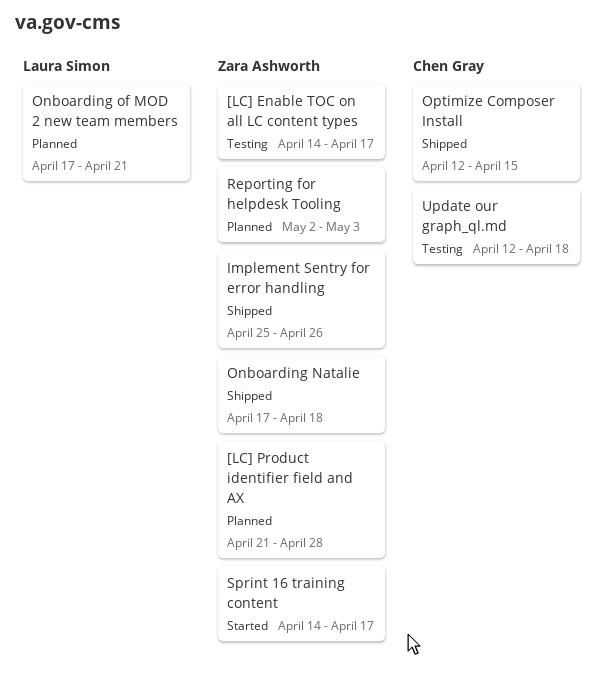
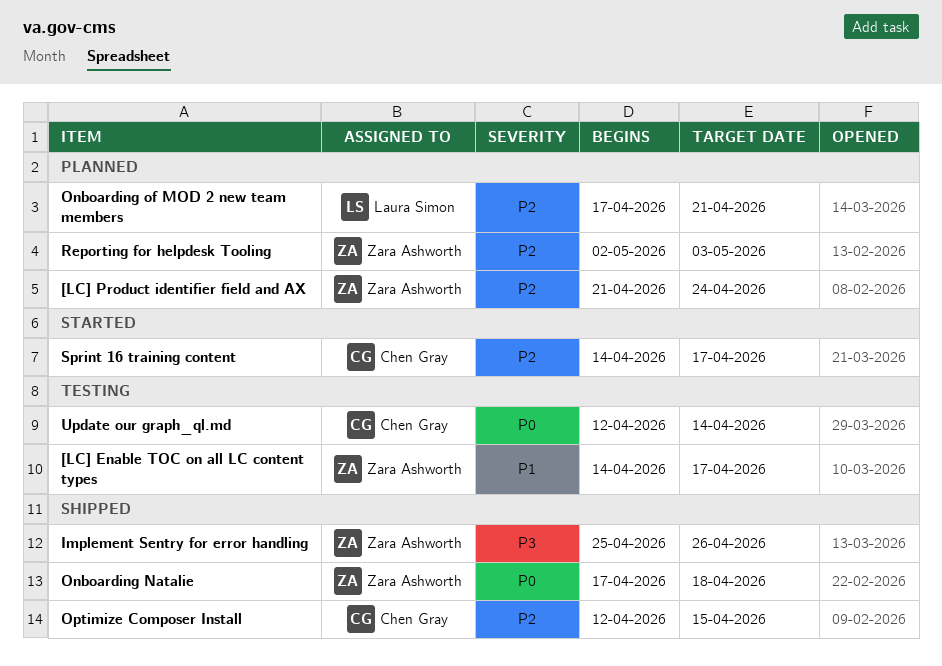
[LC] Product identifier field and AX, due: Apr 28 -> Apr 24
Sprint 16 training content, owner: Zara Ashworth -> Chen Gray
Update our graph_ql.md, due: Apr 18 -> Apr 14

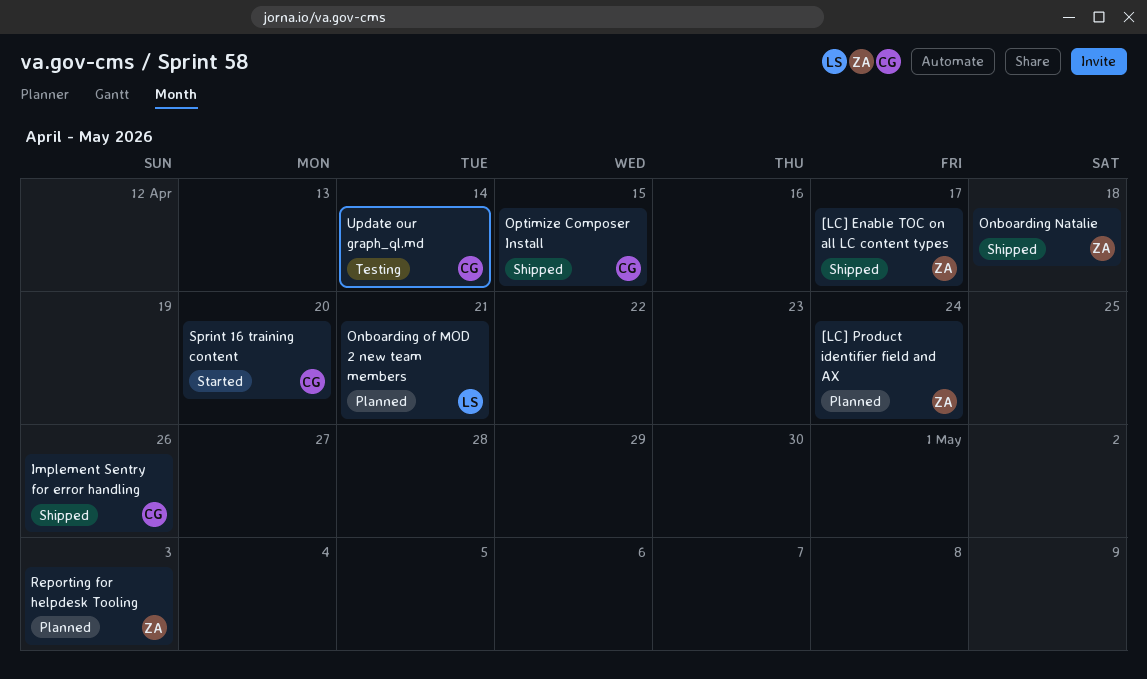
[LC] Enable TOC on all LC content types, status: Testing -> Shipped
Implement Sentry for error handling, owner: Zara Ashworth -> Chen Gray
Sprint 16 training content, due: Apr 17 -> Apr 20

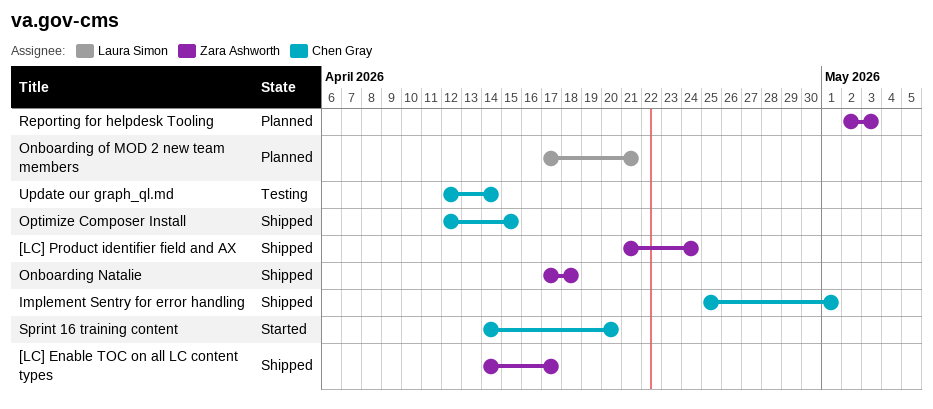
[LC] Product identifier field and AX, status: Planned -> Shipped
Implement Sentry for error handling, due: Apr 26 -> May 1

